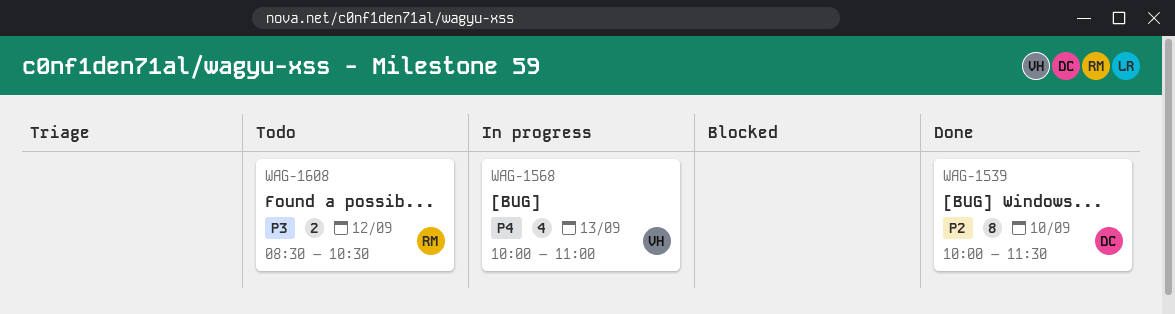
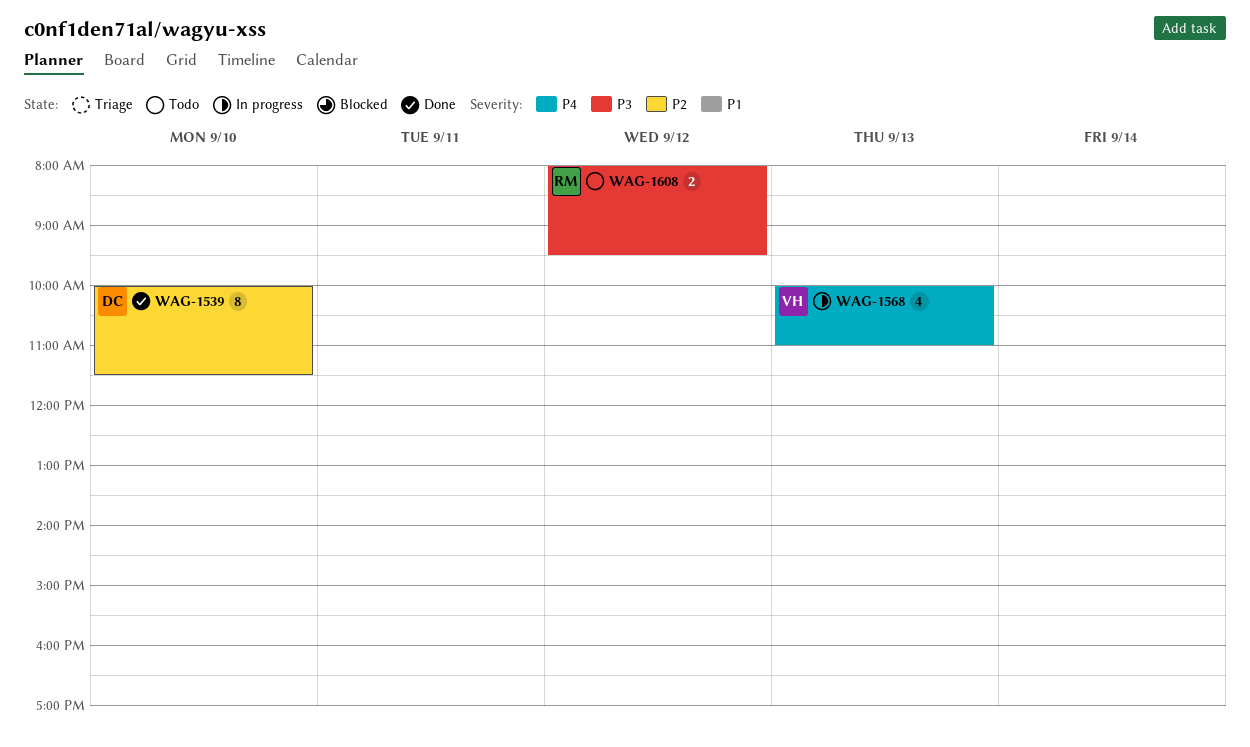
WAG-1608, begins: 08:30 -> 08:00
WAG-1608, ends: 10:30 -> 09:30

